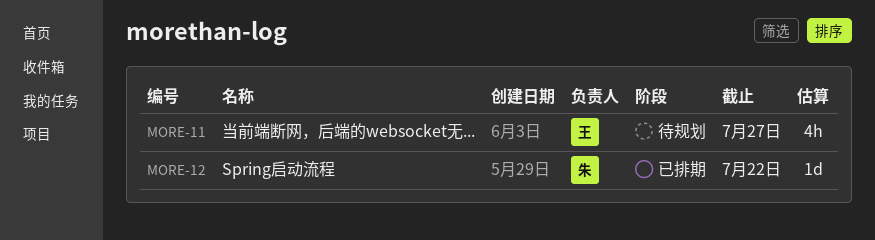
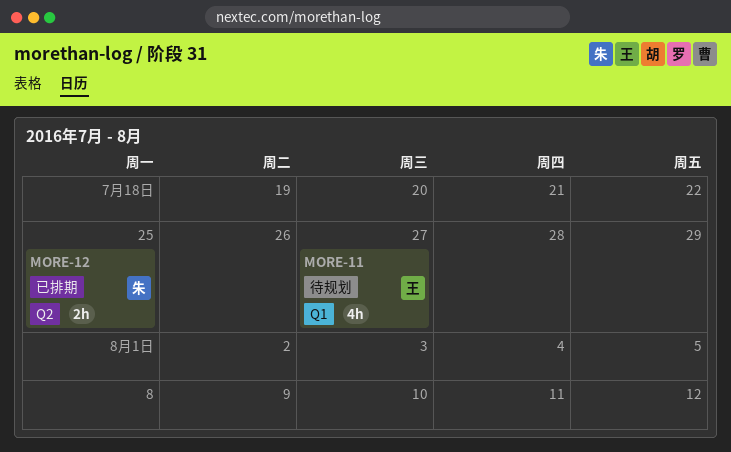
MORE-12, estimate: 1d -> 2h
MORE-12, due: Jul 22 -> Jul 25

